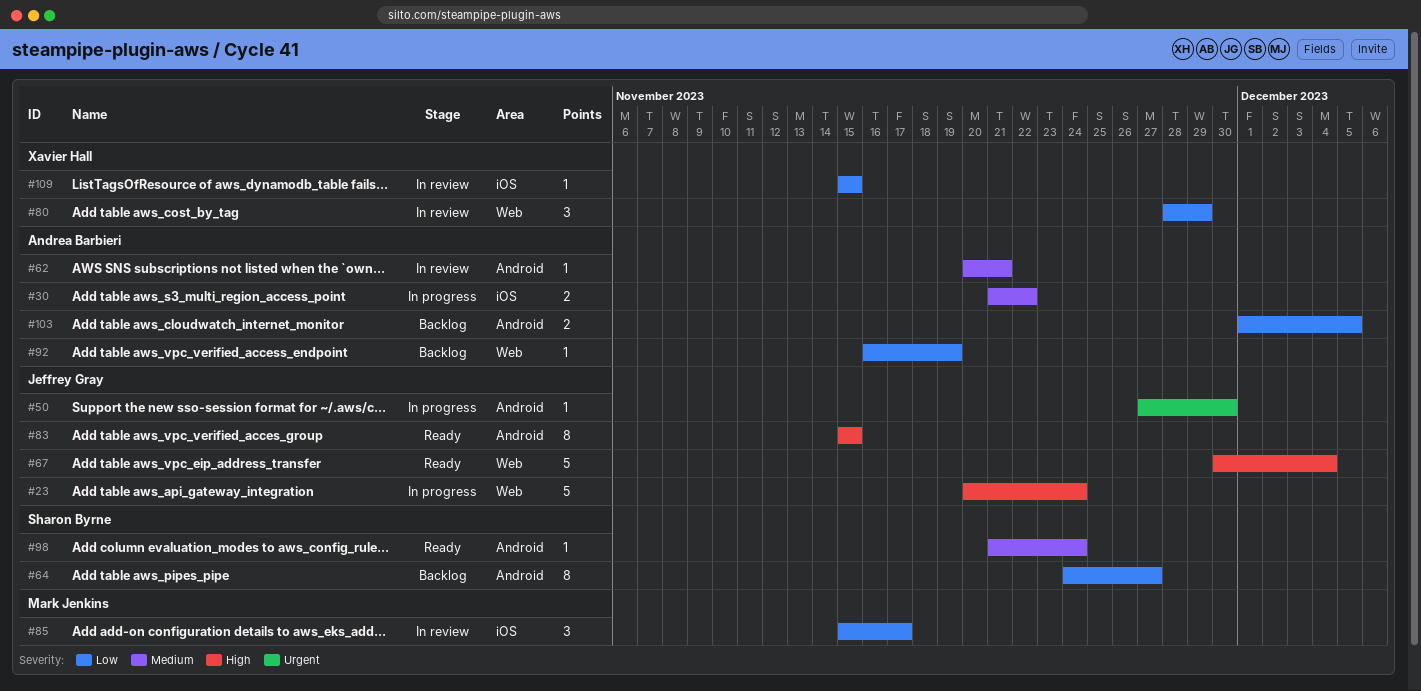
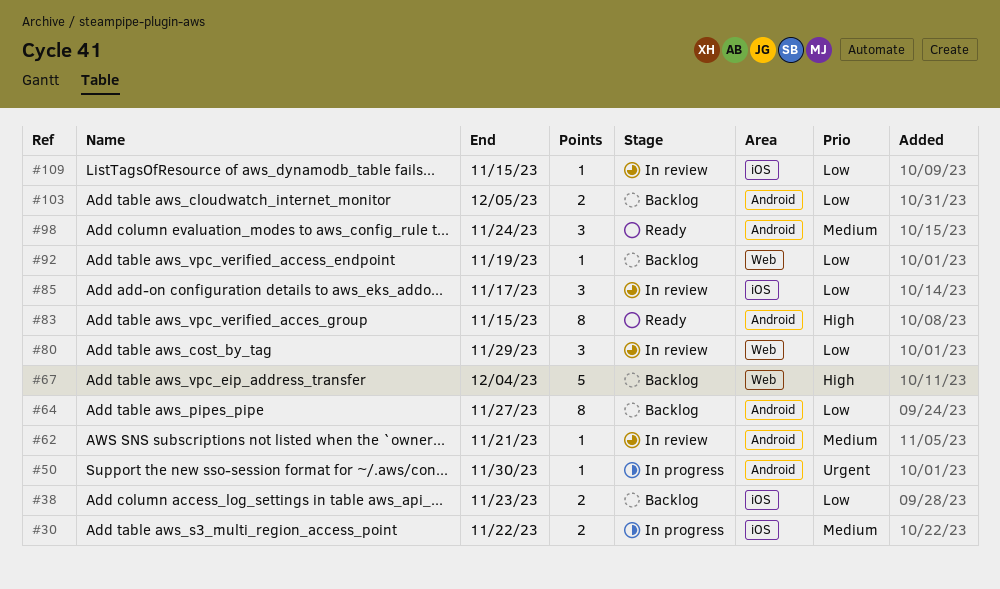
#23: present -> none
#38: none -> present
#67, status: Ready -> Backlog
#98, estimate: 1 -> 3

